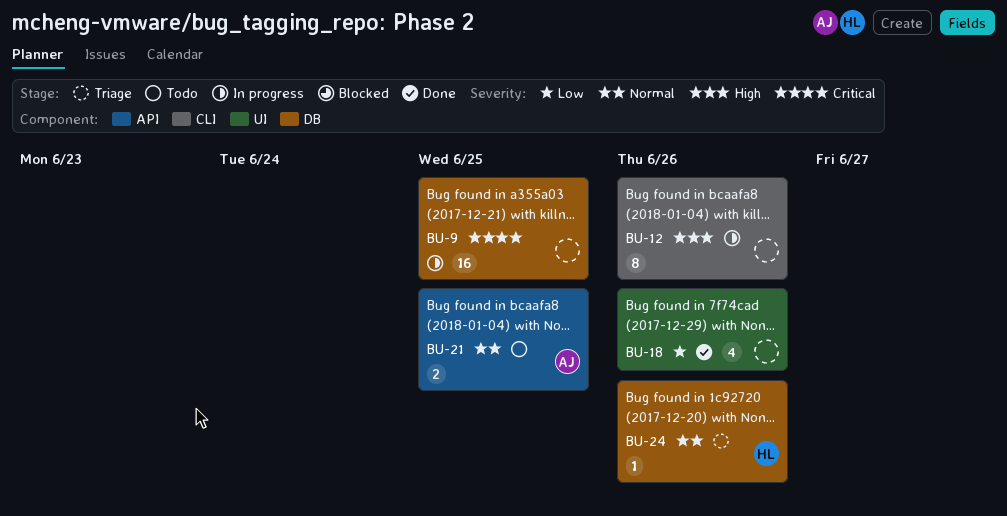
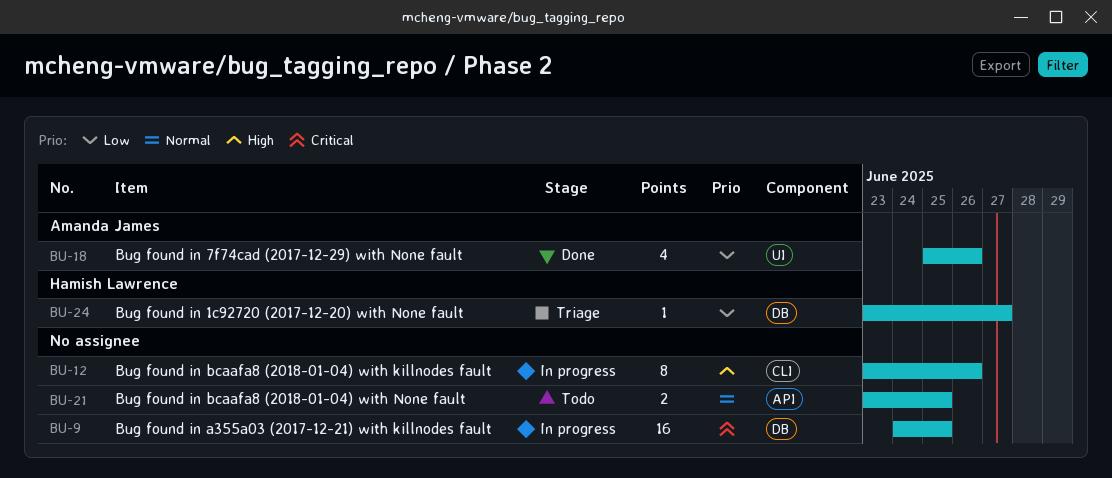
BU-18, owner: none -> Amanda James
BU-21, owner: Amanda James -> none
BU-24, priority: Normal -> Low
BU-24, due: Jun 26 -> Jun 27

